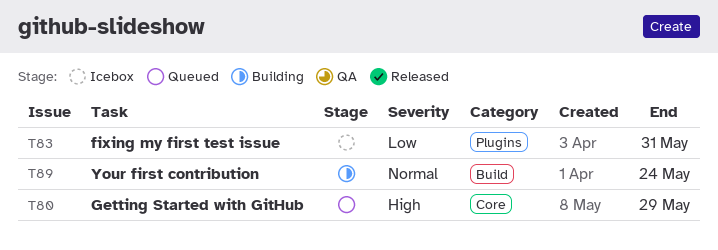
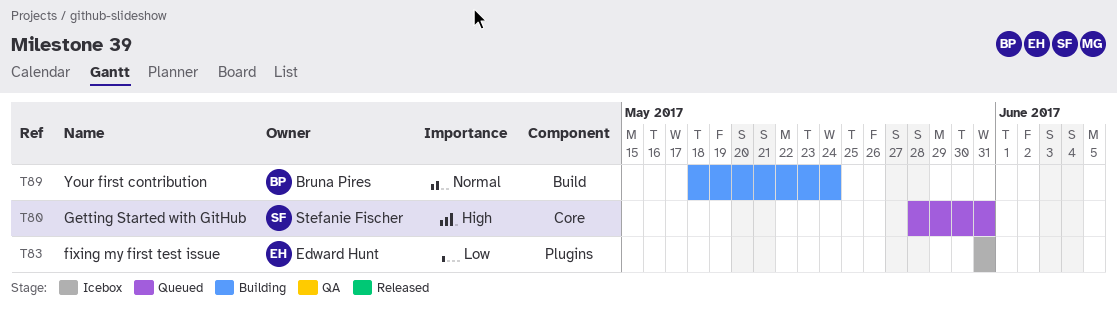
T80, due: May 29 -> May 31

